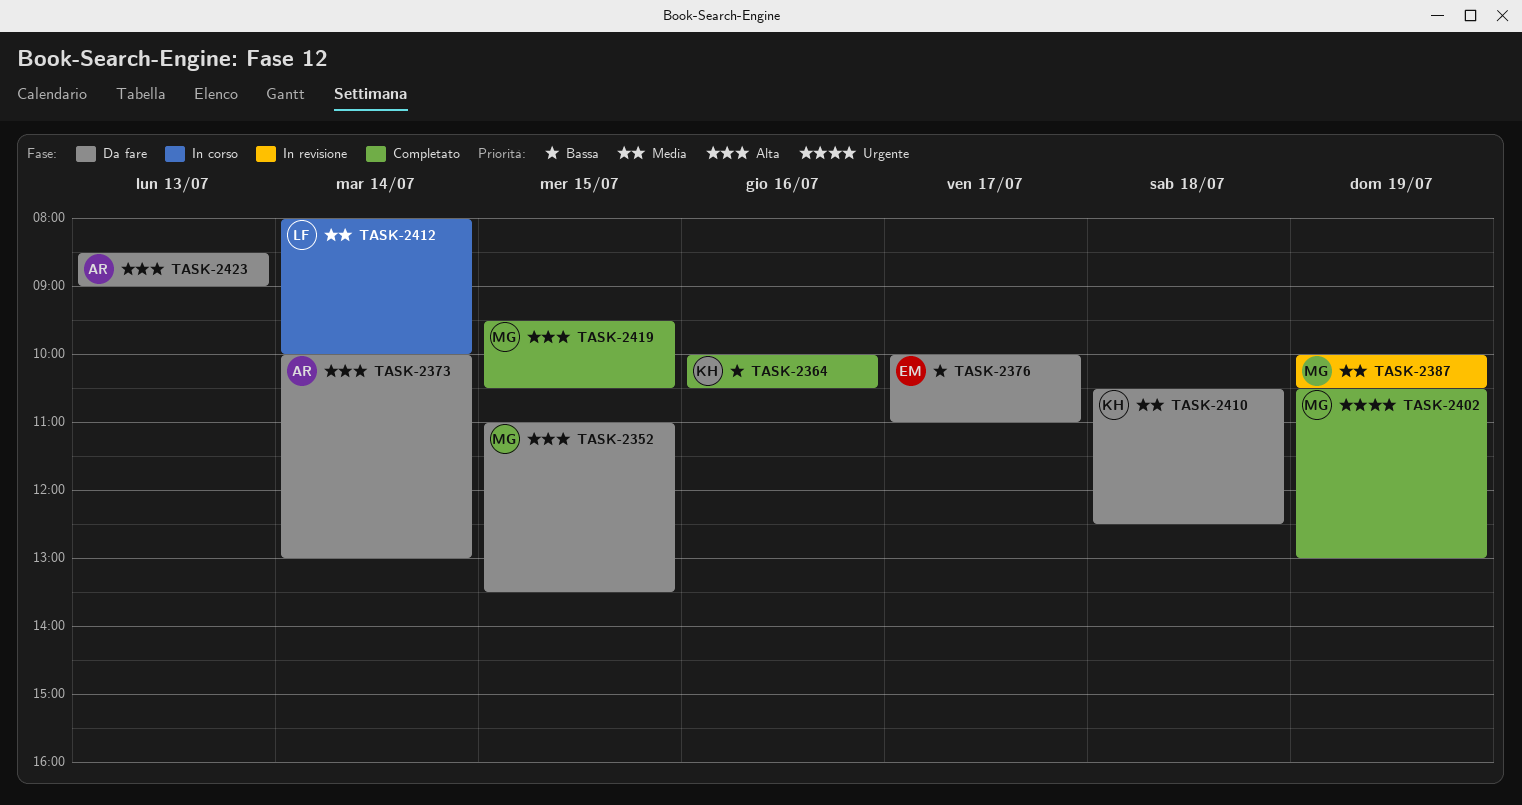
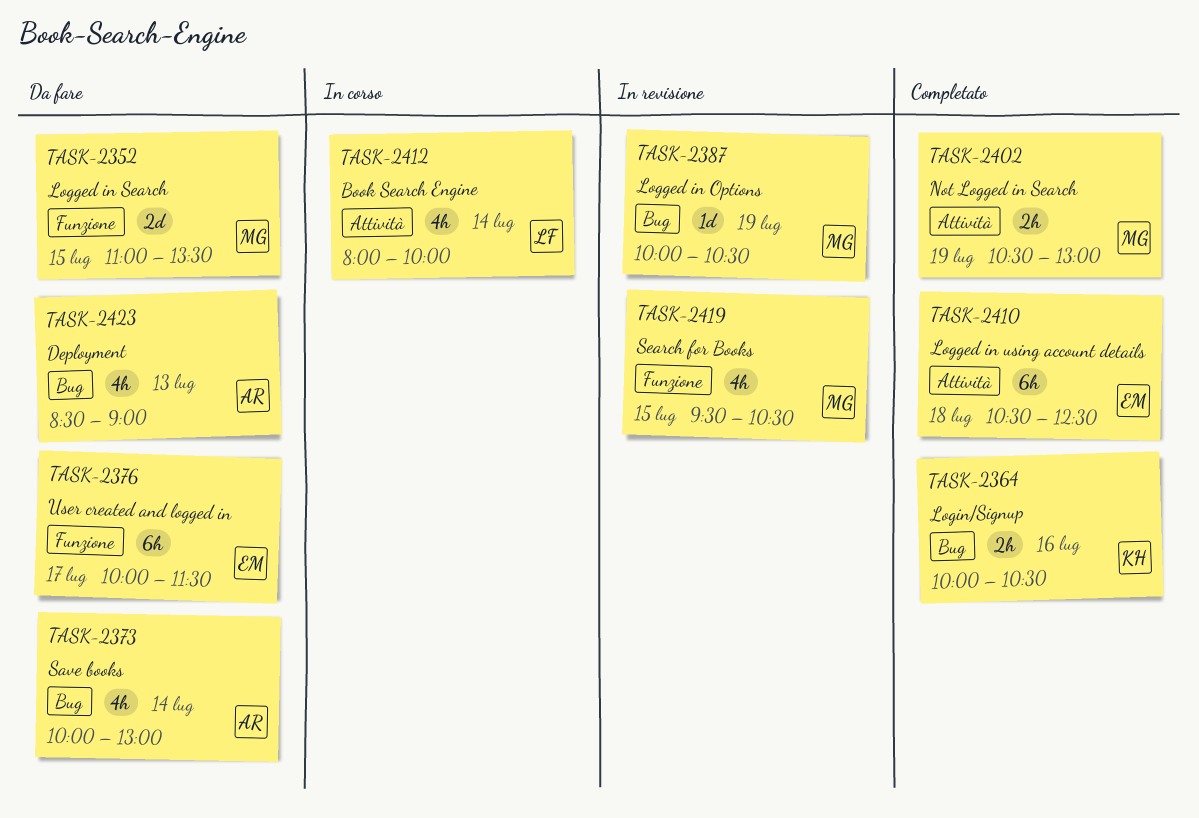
TASK-2376, ends: 11:00 -> 11:30
TASK-2410, status: Da fare -> Completato
TASK-2410, owner: KH -> EM
TASK-2419, status: Completato -> In revisione

